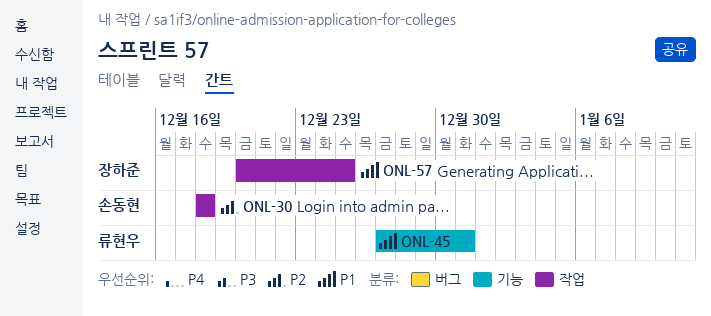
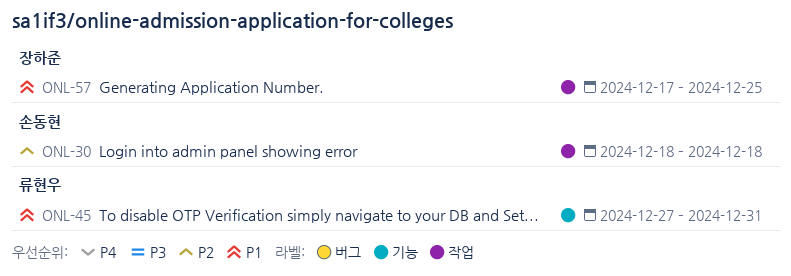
ONL-57, start: Dec 20 -> Dec 17

